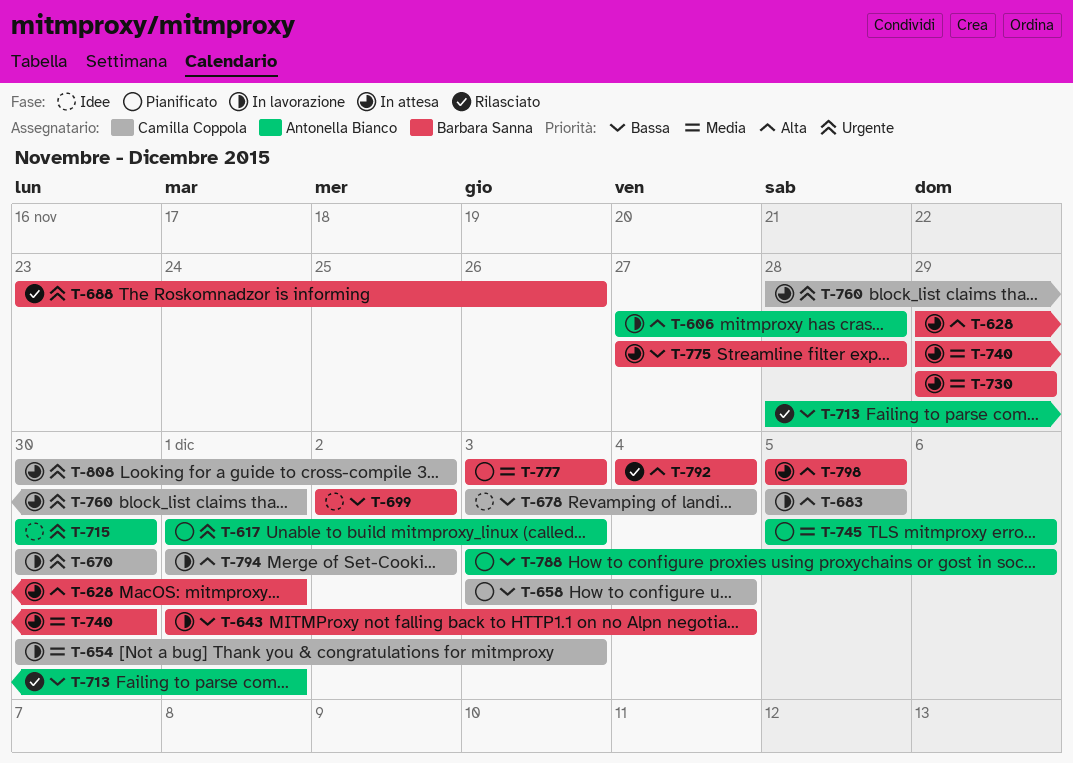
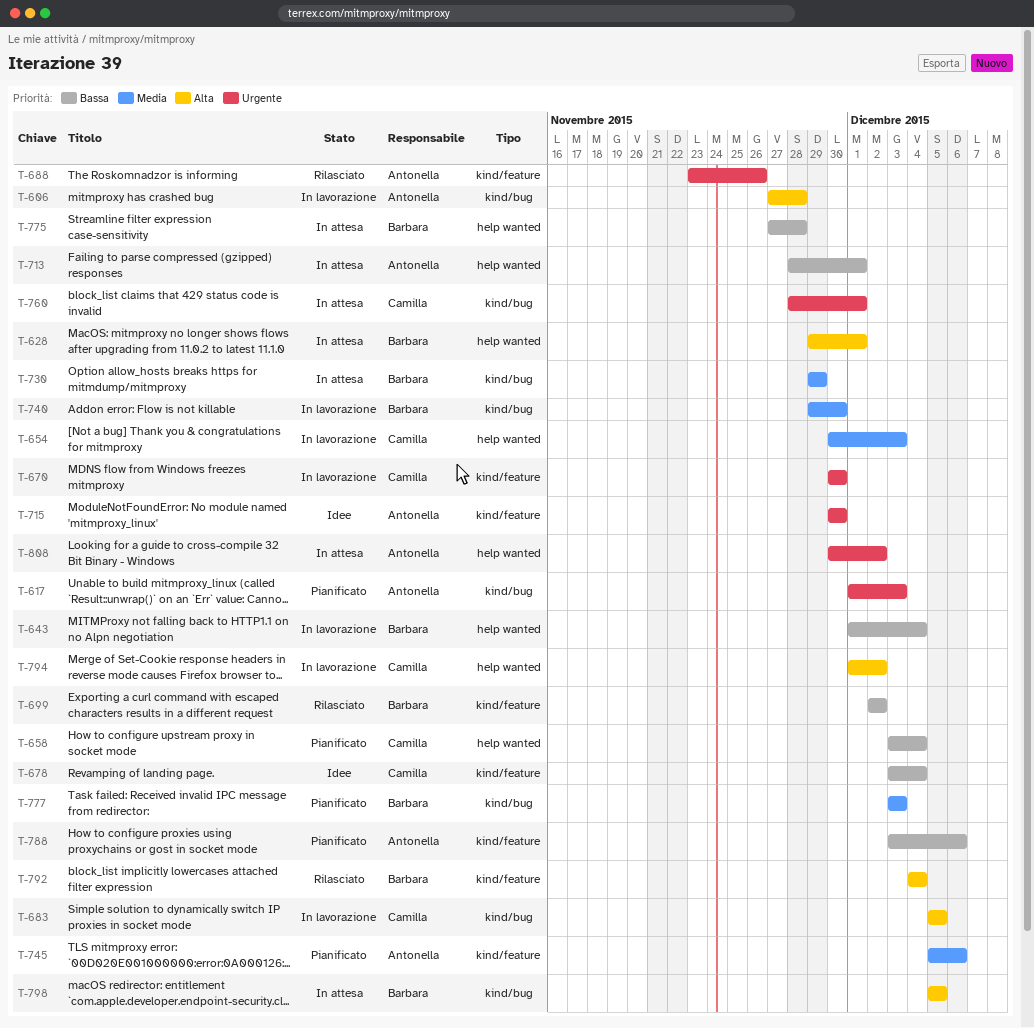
T-688, owner: Barbara Sanna -> Antonella Bianco
T-699, status: Idee -> Rilasciato
T-713, status: Rilasciato -> In attesa
T-740, status: In attesa -> In lavorazione
T-808, owner: Camilla Coppola -> Antonella Bianco

